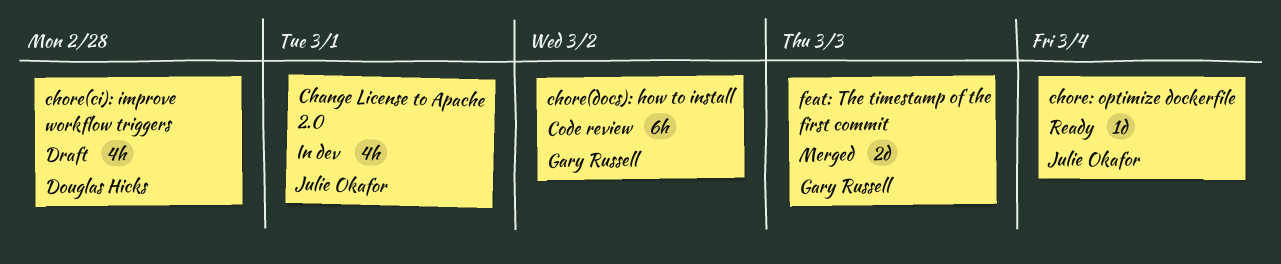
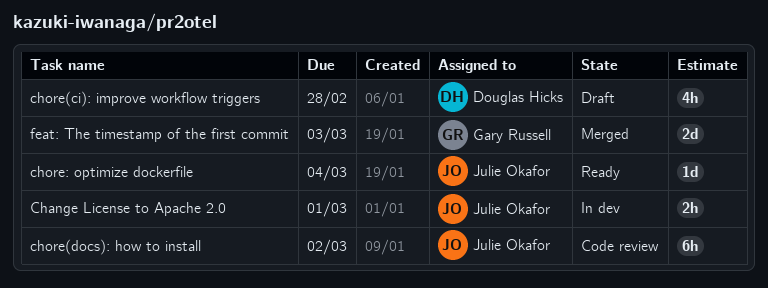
Change License to Apache 2.0, estimate: 4h -> 2h
chore(docs): how to install, owner: Gary Russell -> Julie Okafor

